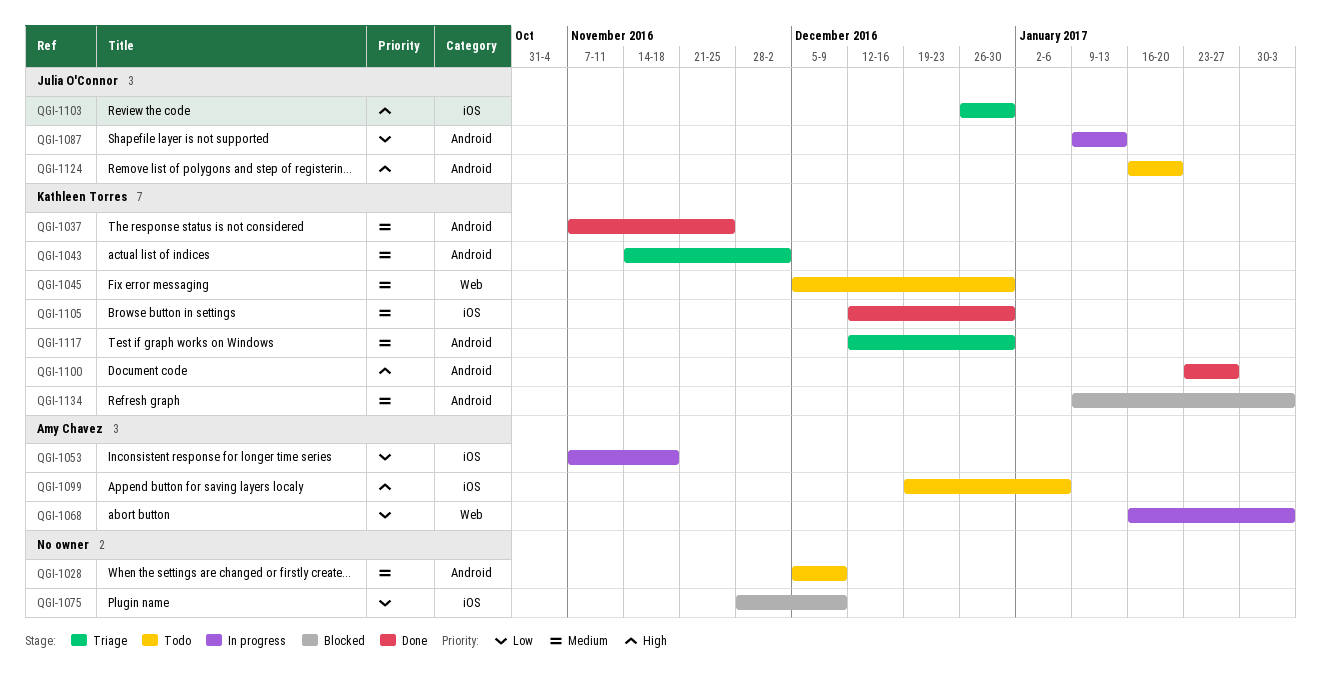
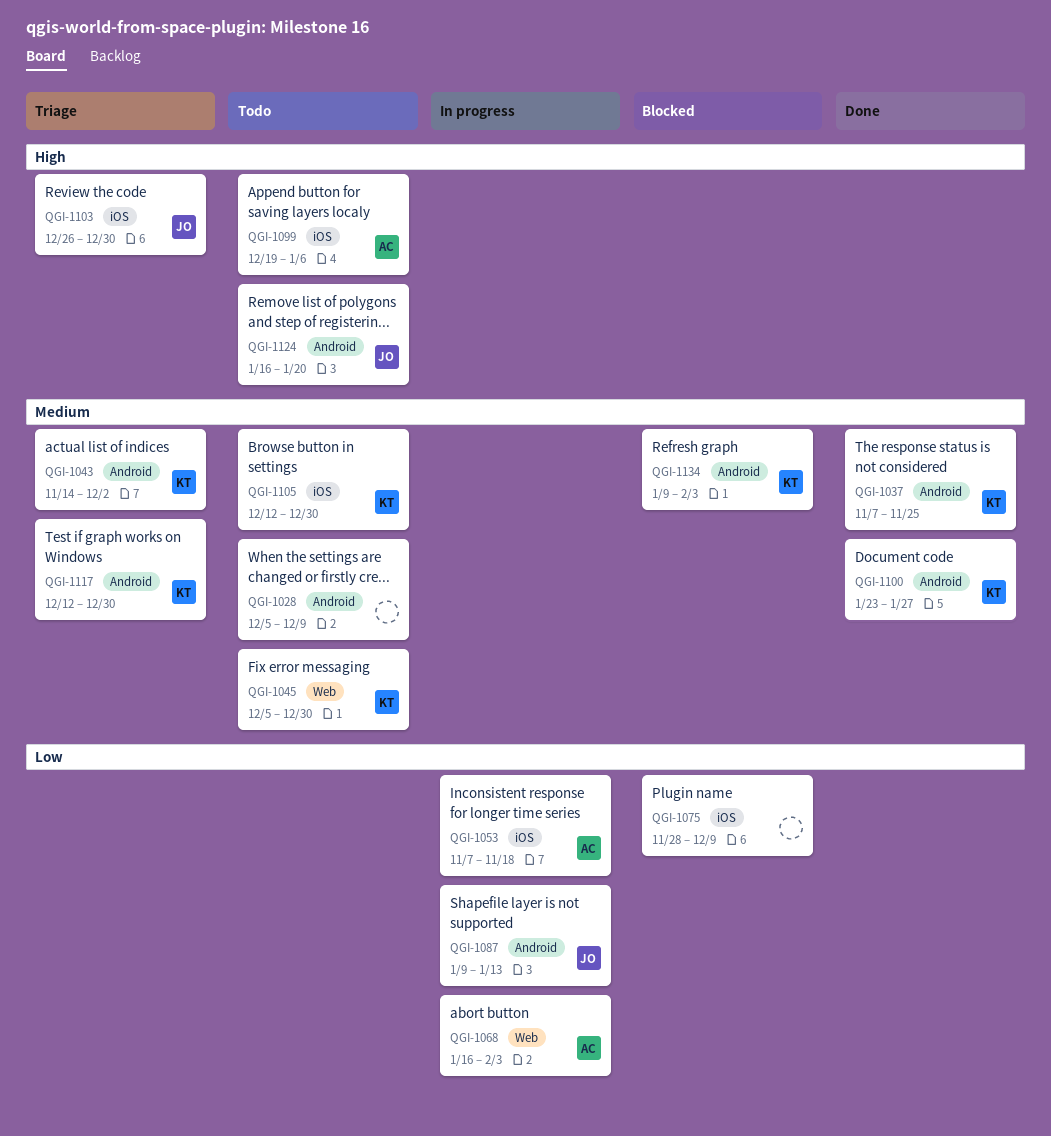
QGI-1100, priority: High -> Medium
QGI-1105, status: Done -> Todo

